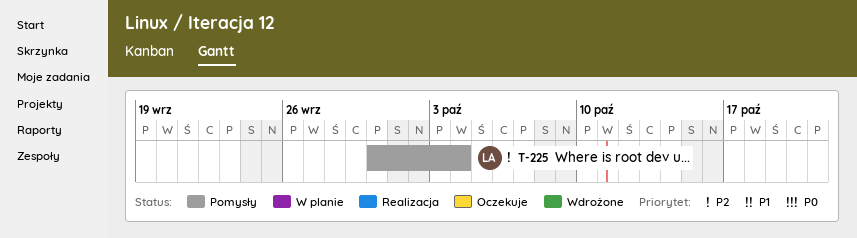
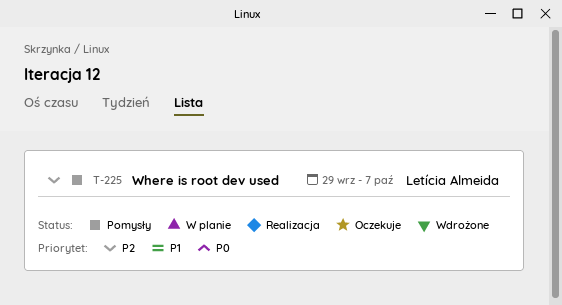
T-225, start: Sep 30 -> Sep 29
T-225, due: Oct 4 -> Oct 7

